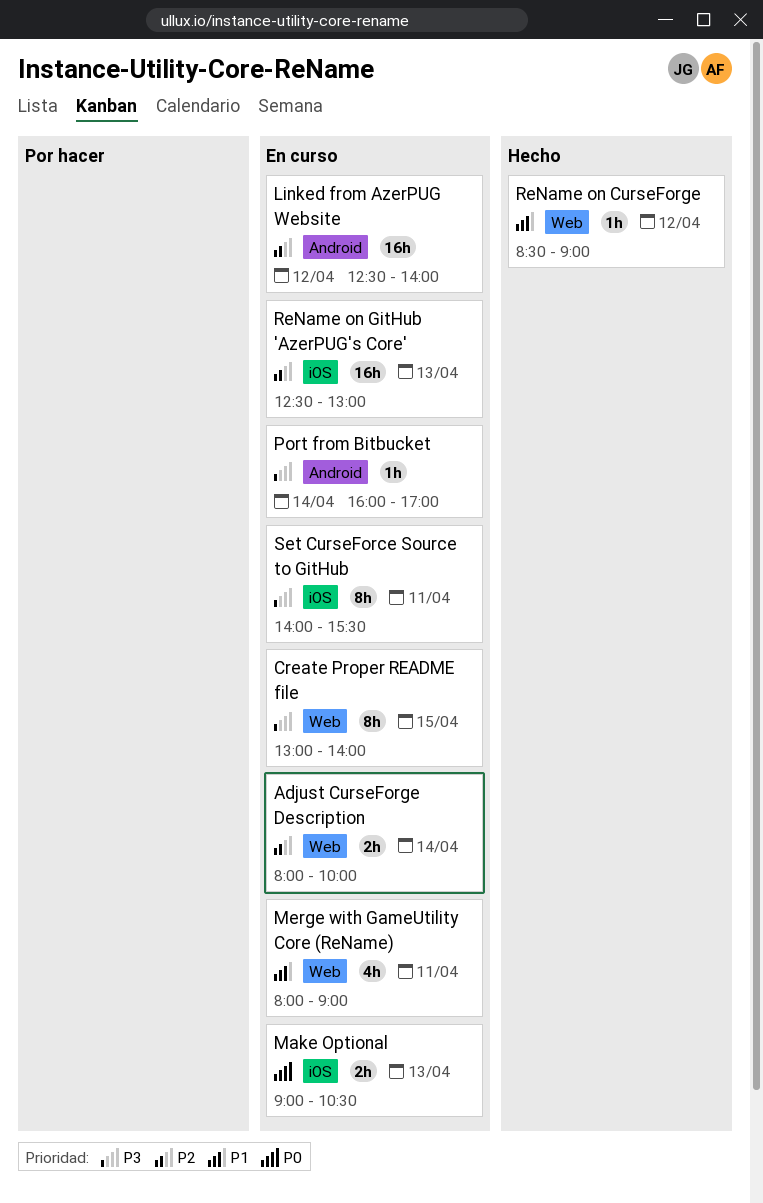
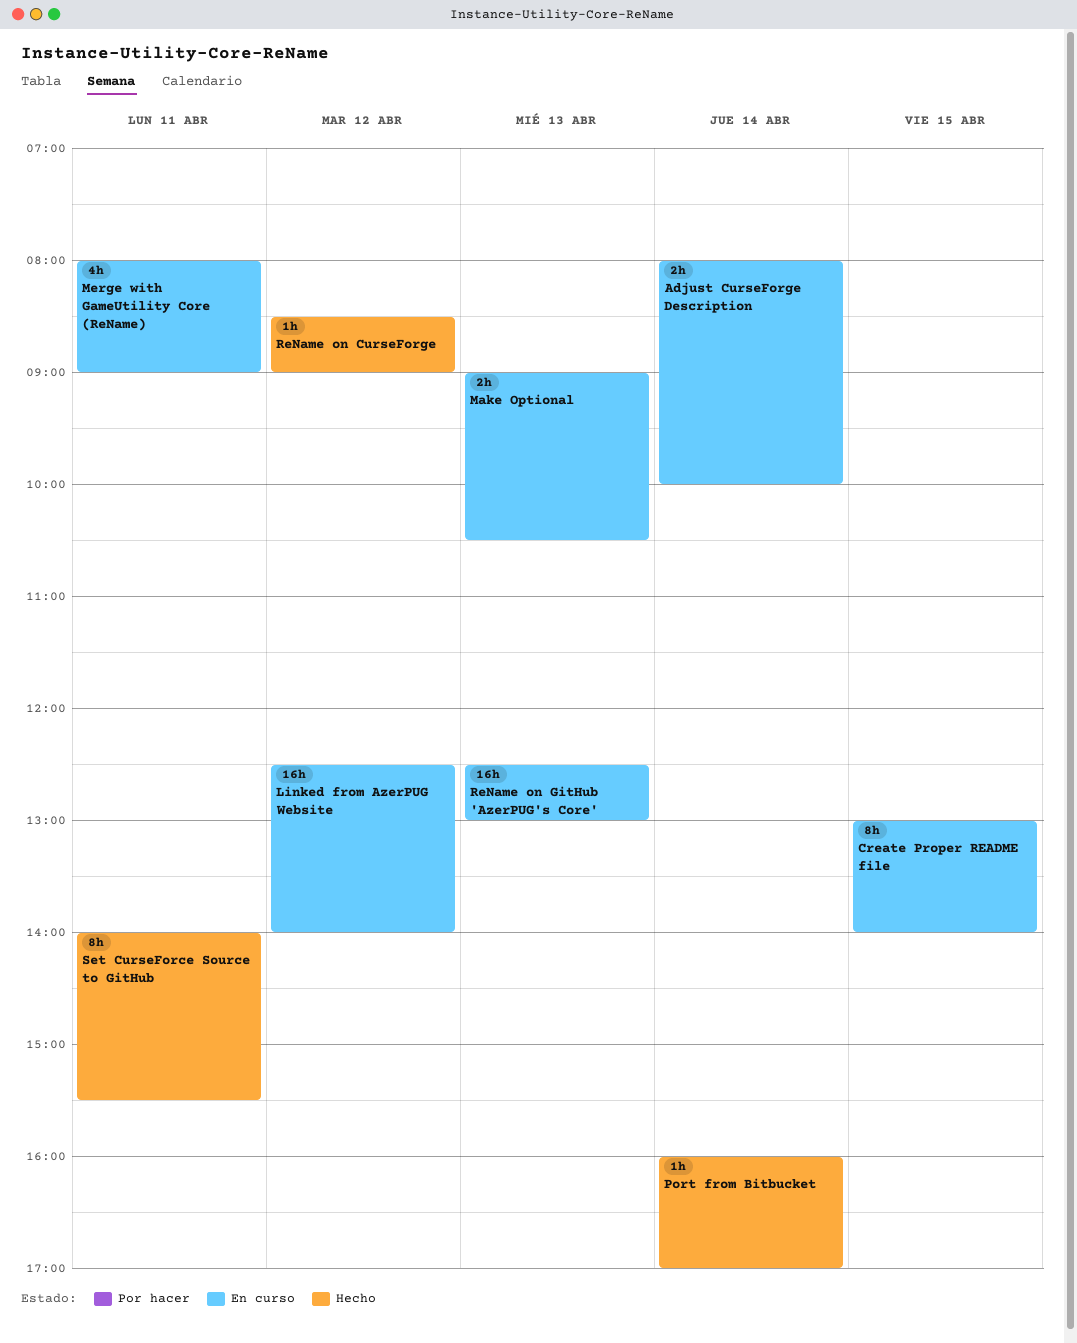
Port from Bitbucket, status: En curso -> Hecho
Set CurseForce Source to GitHub, status: En curso -> Hecho

